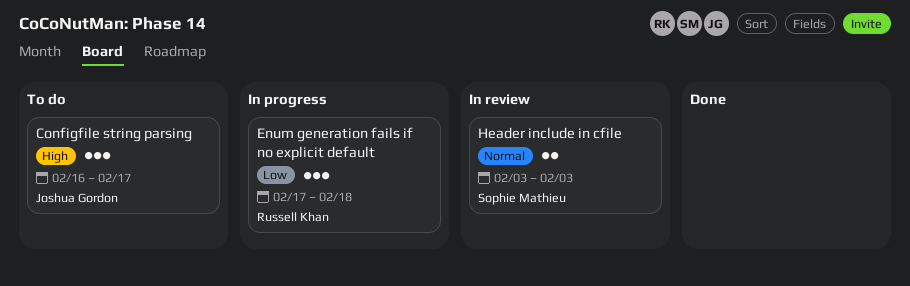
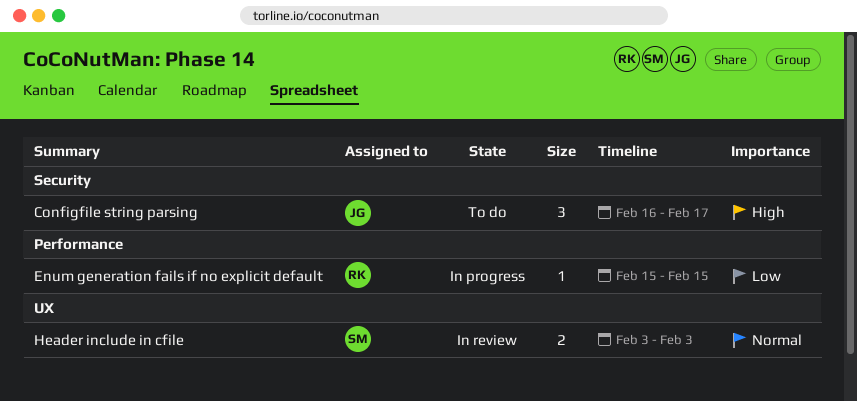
Enum generation fails if no explicit default, estimate: 3 -> 1
Enum generation fails if no explicit default, start: Feb 17 -> Feb 15
Enum generation fails if no explicit default, due: Feb 18 -> Feb 15

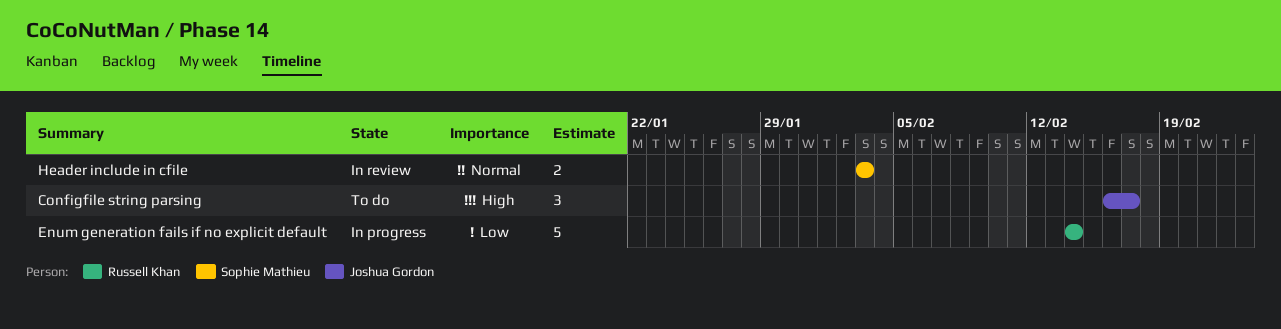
Enum generation fails if no explicit default, estimate: 1 -> 5
Enum generation fails if no explicit default, start: Feb 15 -> Feb 14
Enum generation fails if no explicit default, due: Feb 15 -> Feb 14

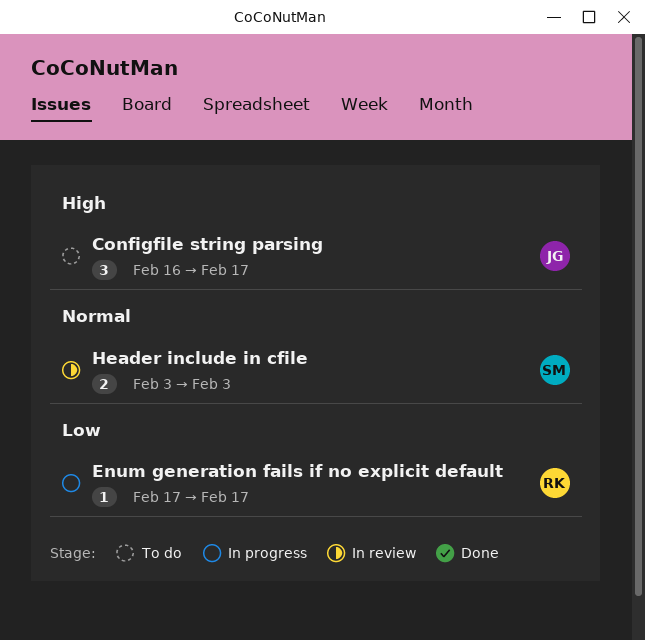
Enum generation fails if no explicit default, estimate: 5 -> 1
Enum generation fails if no explicit default, start: Feb 14 -> Feb 17
Enum generation fails if no explicit default, due: Feb 14 -> Feb 17

